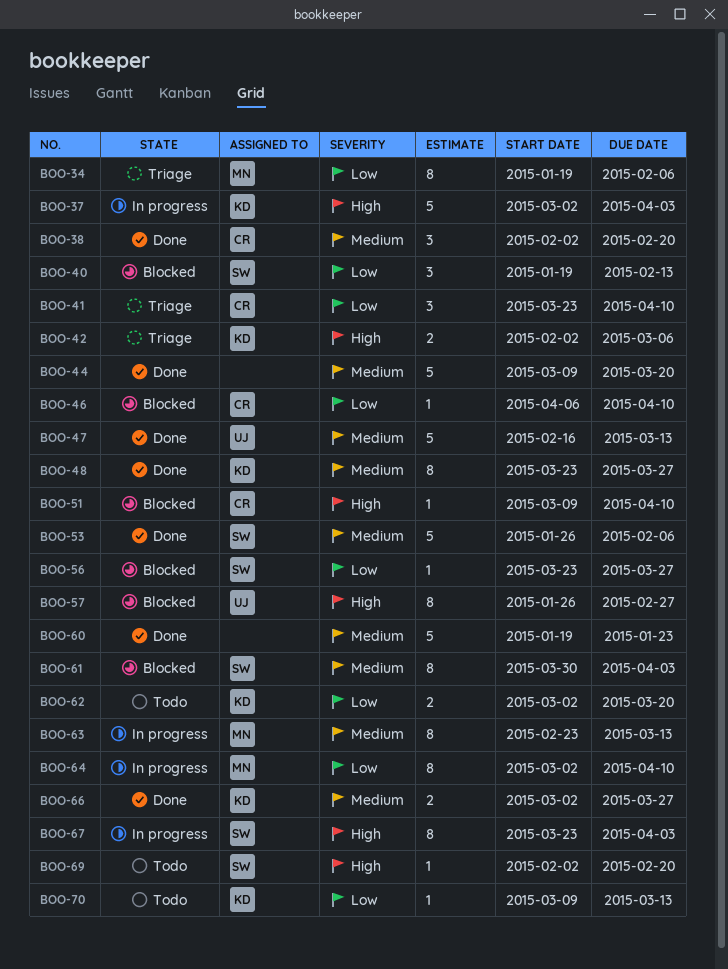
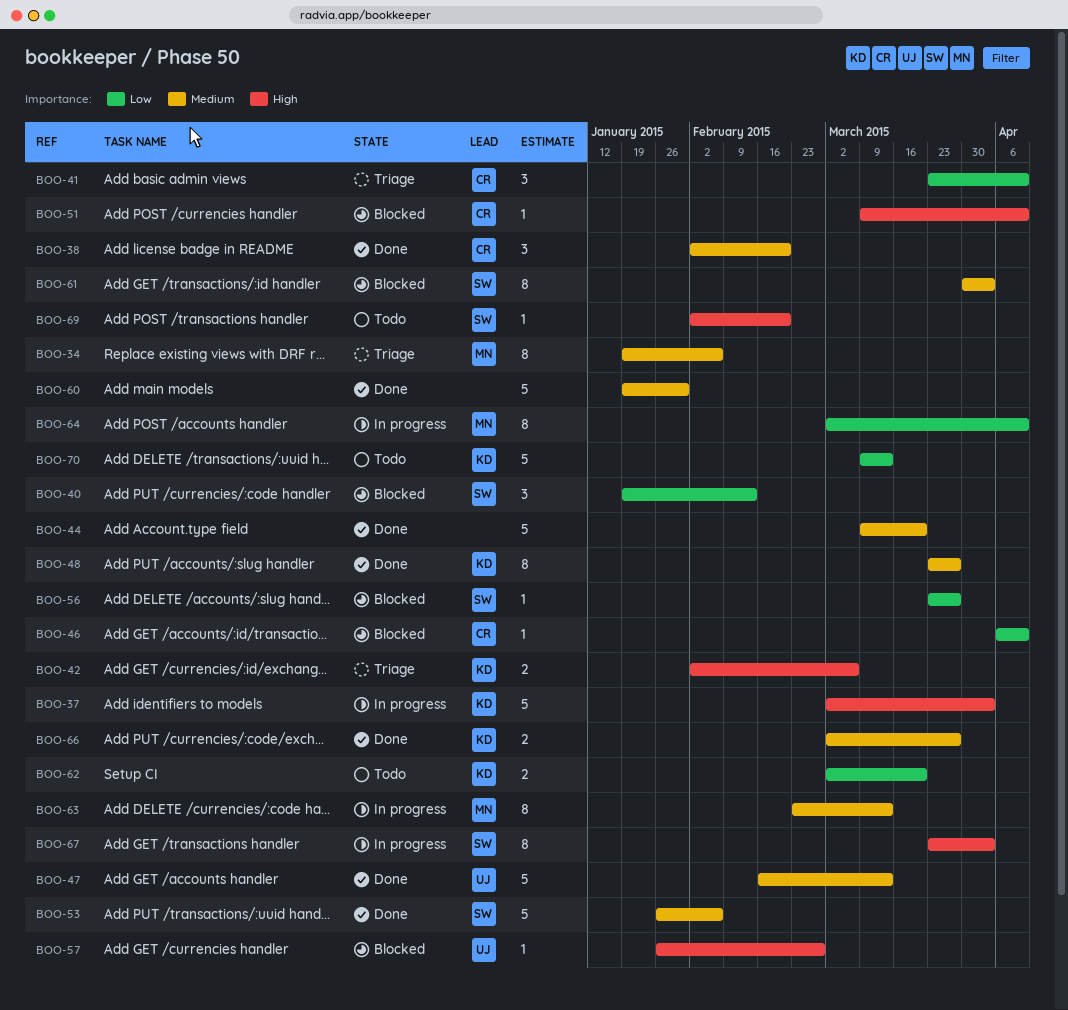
BOO-34, priority: Low -> Medium
BOO-57, estimate: 8 -> 1
BOO-60, due: Jan 23 -> Jan 30
BOO-70, estimate: 1 -> 5

